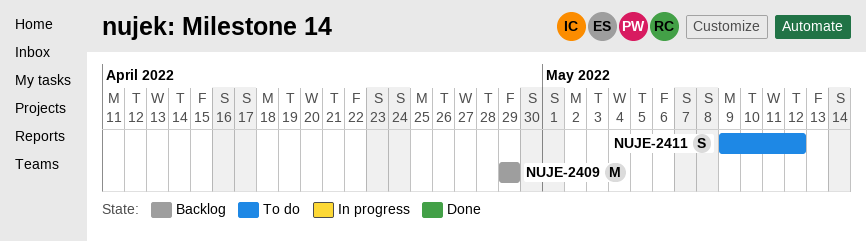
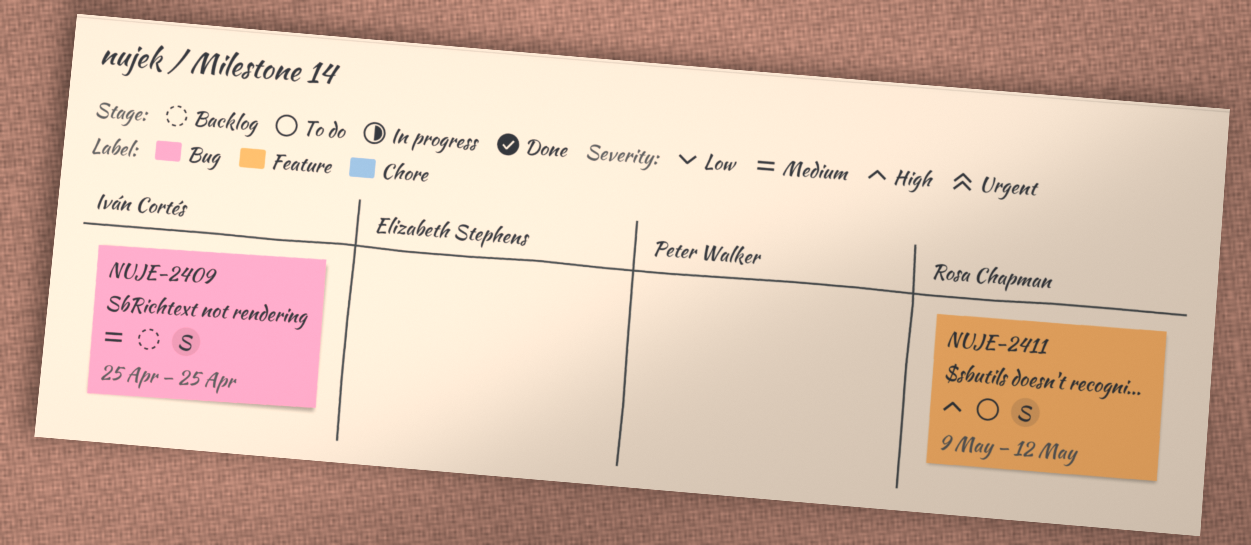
NUJE-2409, estimate: M -> S
NUJE-2409, start: Apr 29 -> Apr 25
NUJE-2409, due: Apr 29 -> Apr 25

